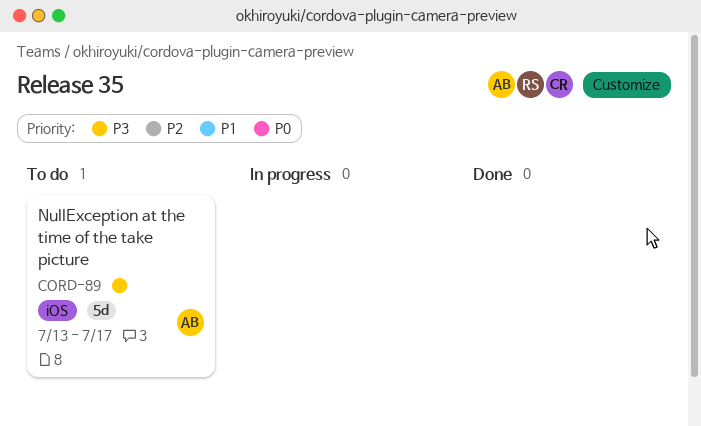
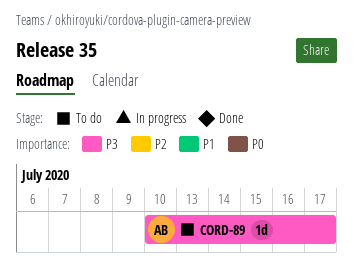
CORD-89, estimate: 5d -> 1d
CORD-89, start: Jul 13 -> Jul 10

